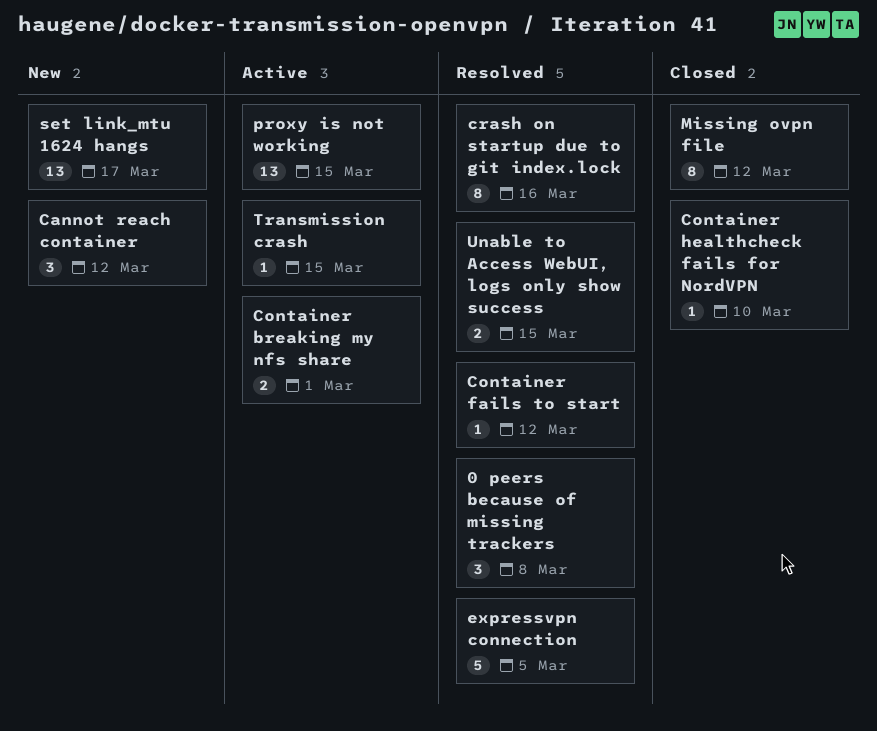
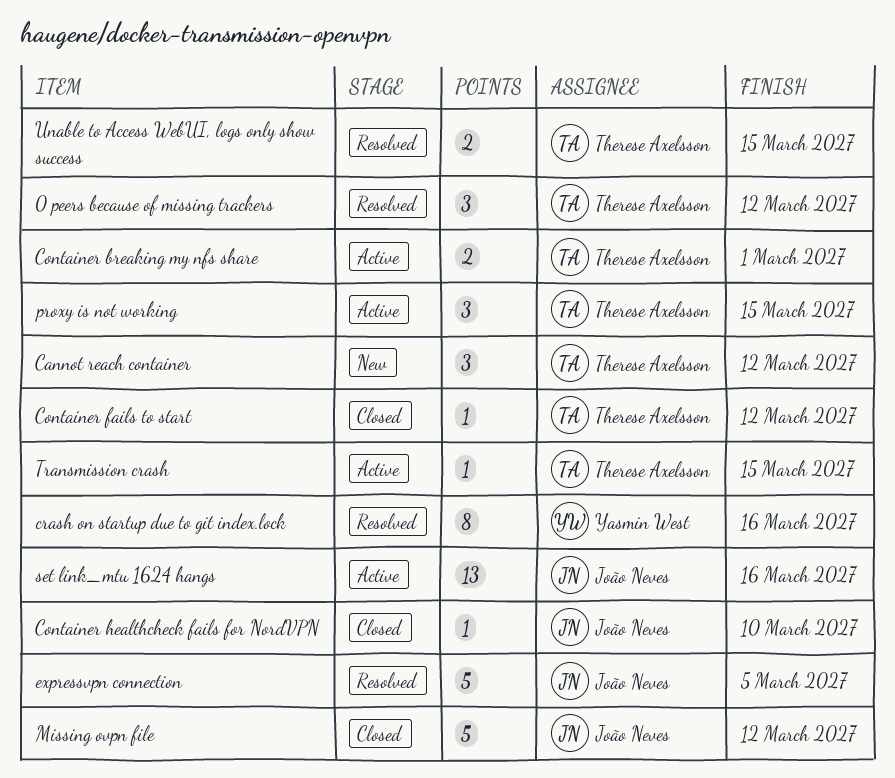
0 peers because of missing trackers, due: Mar 8 -> Mar 12
Container fails to start, status: Resolved -> Closed
Missing ovpn file, estimate: 8 -> 5
proxy is not working, estimate: 13 -> 3
set link_mtu 1624 hangs, status: New -> Active
set link_mtu 1624 hangs, due: Mar 17 -> Mar 16

